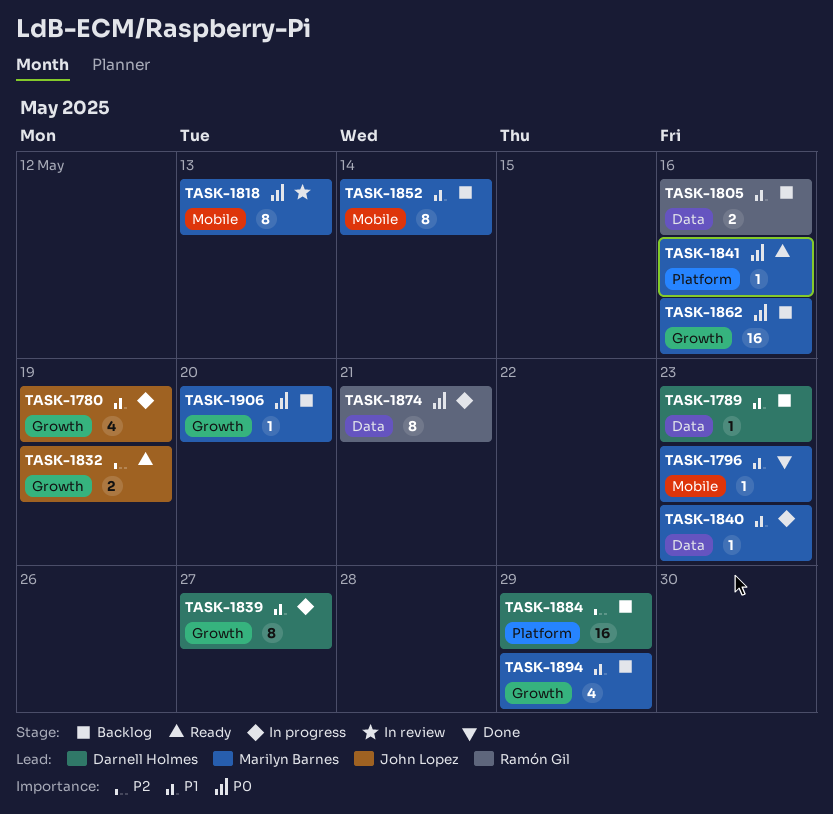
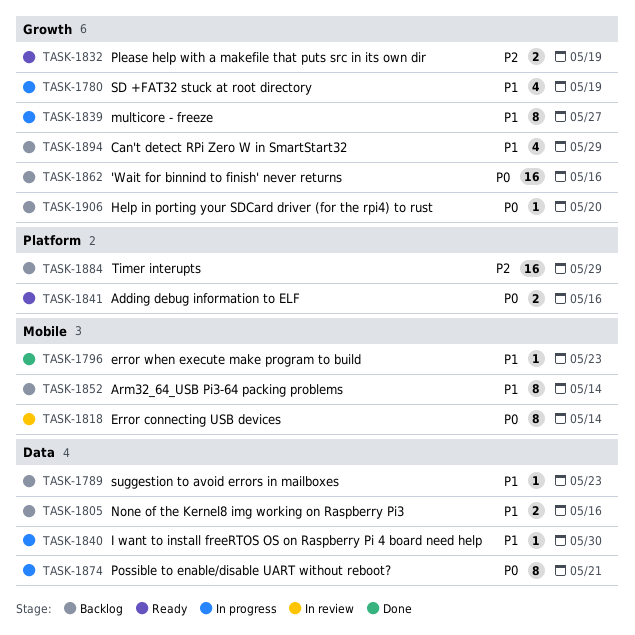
TASK-1818, due: May 13 -> May 14
TASK-1840, due: May 23 -> May 30
TASK-1841, estimate: 1 -> 2

